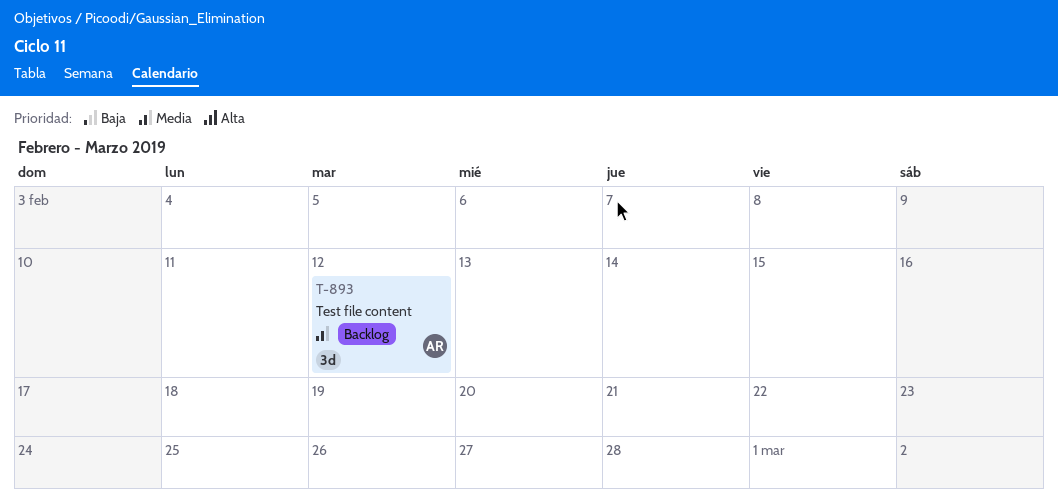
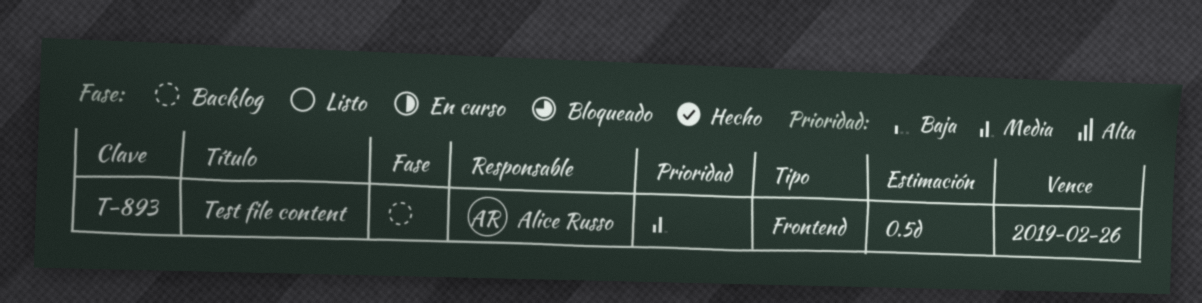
T-893, estimate: 3d -> 0.5d
T-893, due: Feb 12 -> Feb 26

